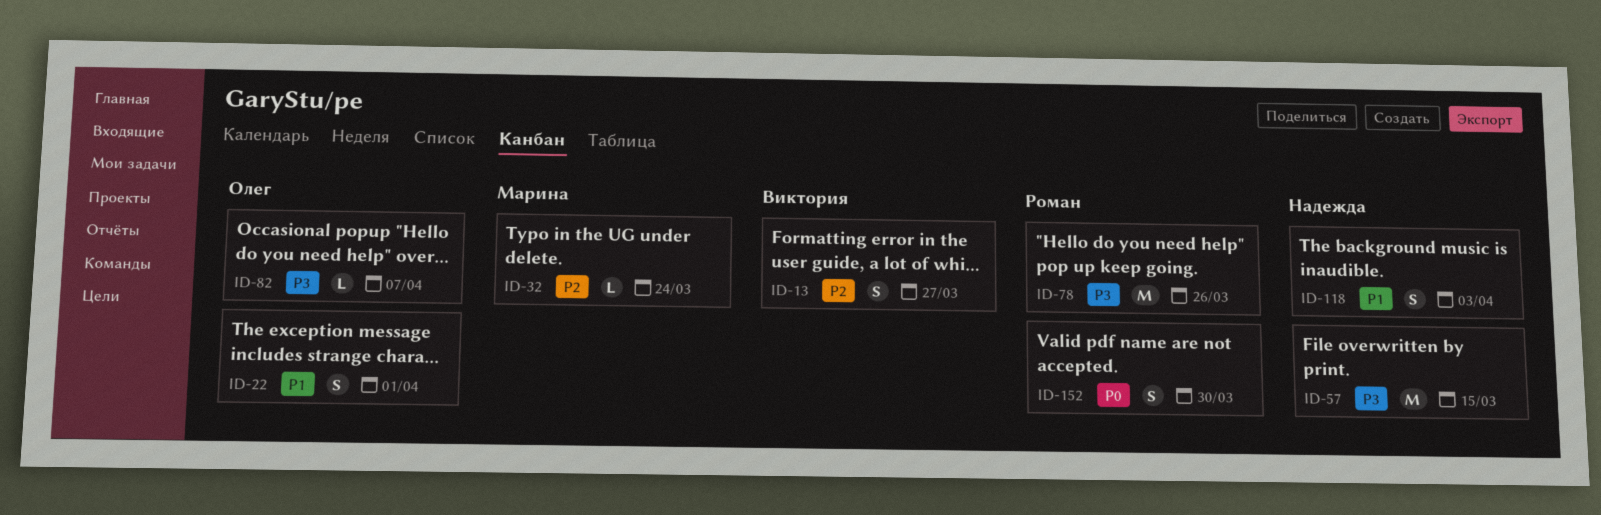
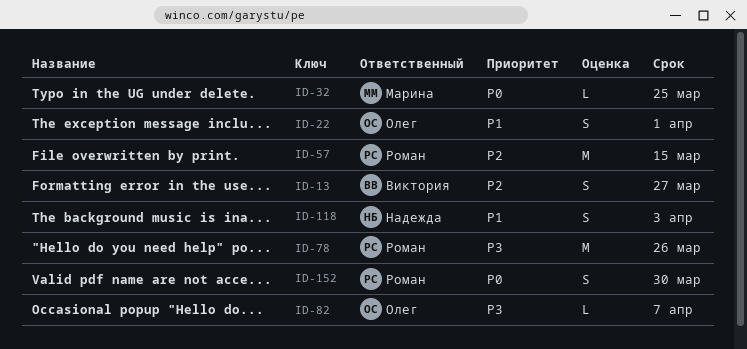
ID-32, priority: P2 -> P0
ID-32, due: Mar 24 -> Mar 25
ID-57, owner: Надежда -> Роман
ID-57, priority: P3 -> P2

